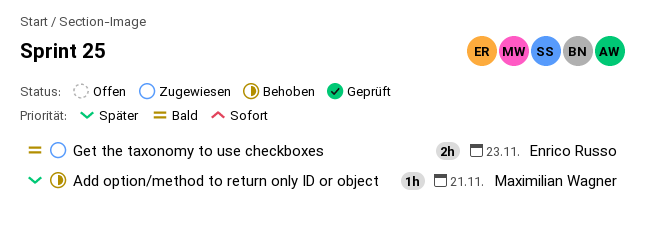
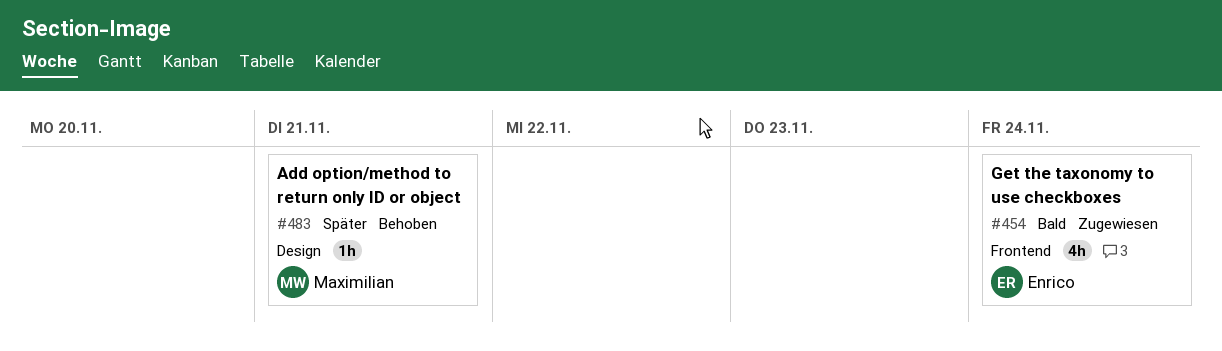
Get the taxonomy to use checkboxes, estimate: 2h -> 4h
Get the taxonomy to use checkboxes, due: Nov 23 -> Nov 24

